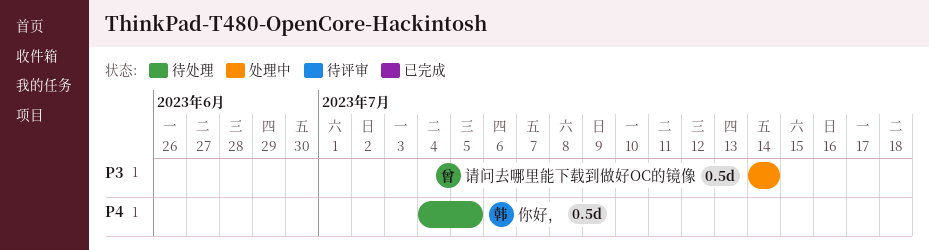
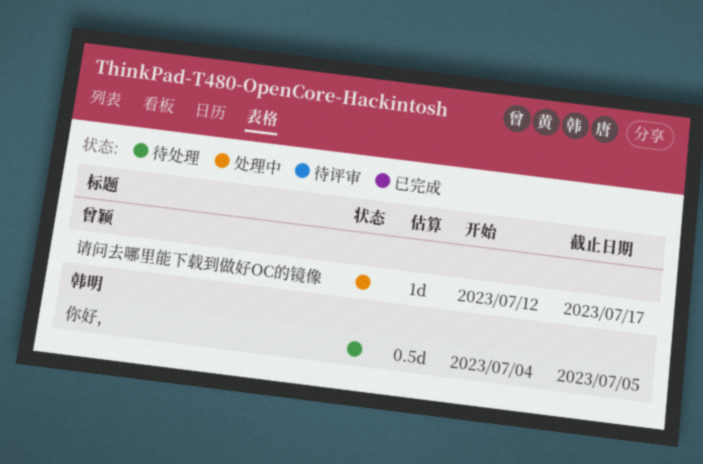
请问去哪里能下载到做好OC的镜像, estimate: 0.5d -> 1d
请问去哪里能下载到做好OC的镜像, start: Jul 14 -> Jul 12
请问去哪里能下载到做好OC的镜像, due: Jul 14 -> Jul 17

